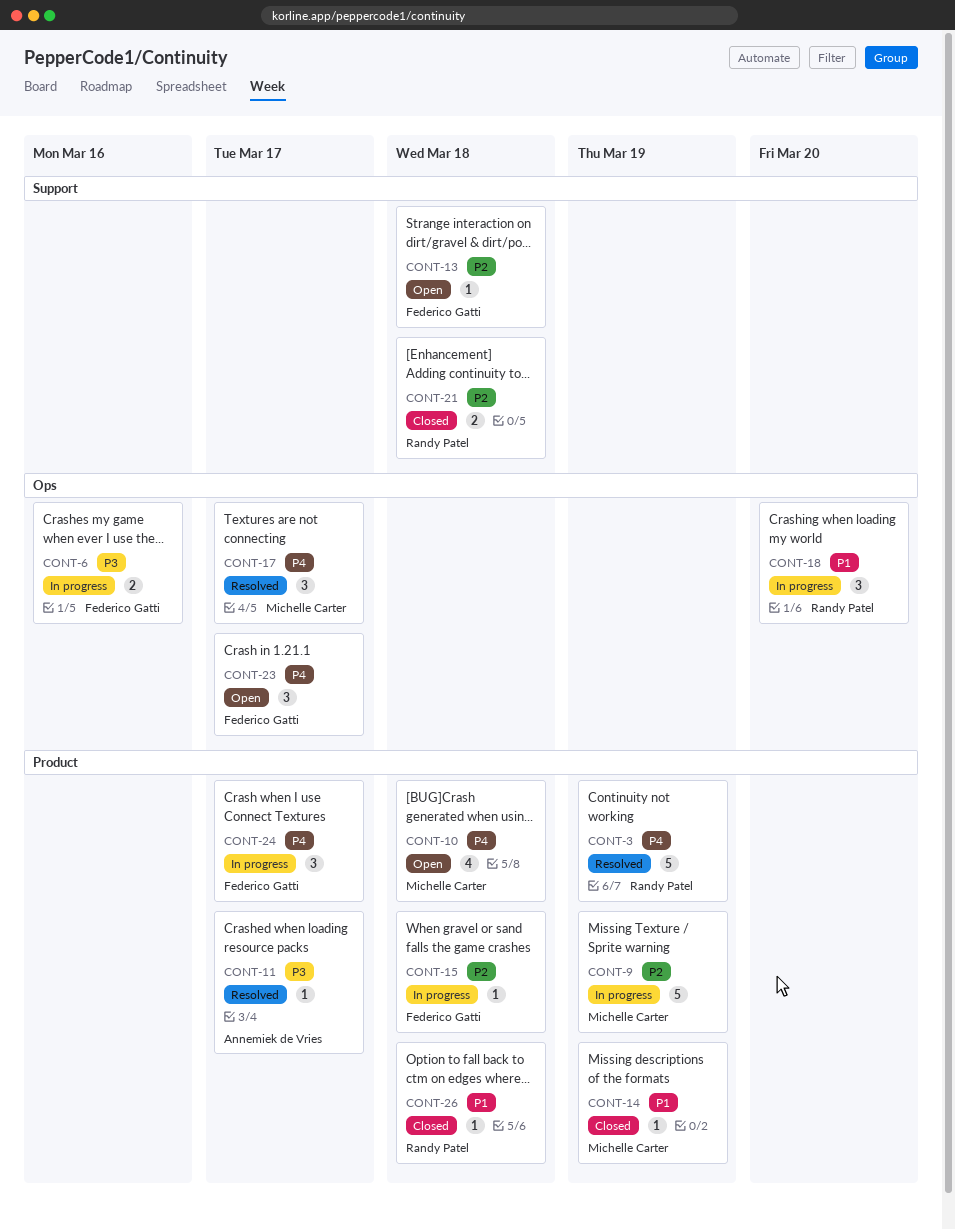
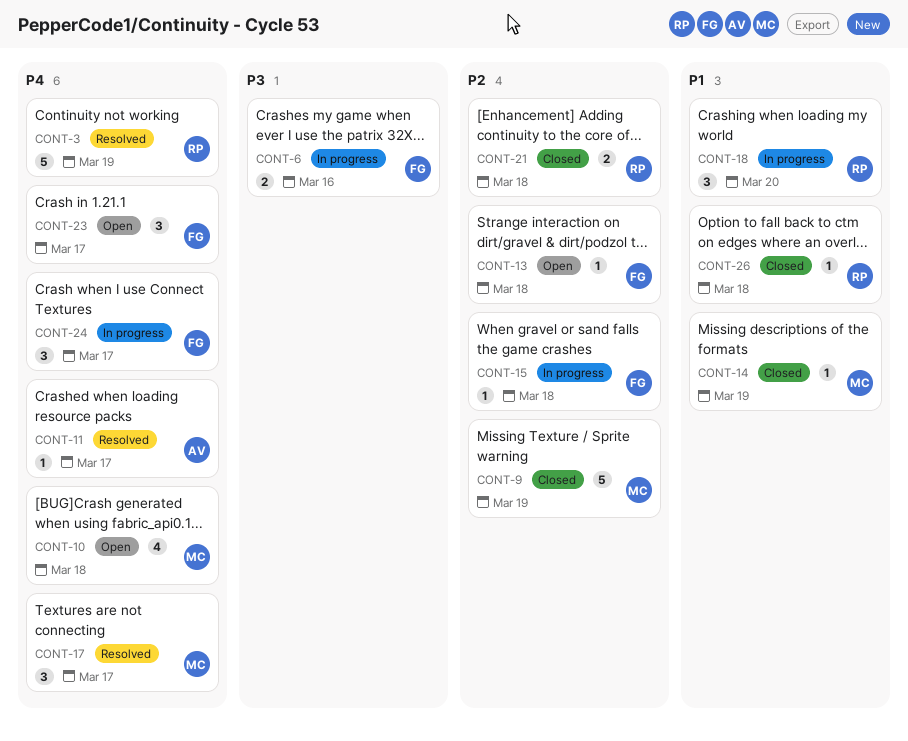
CONT-9, status: In progress -> Closed
CONT-11, priority: P3 -> P4

